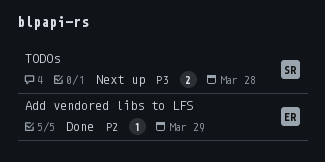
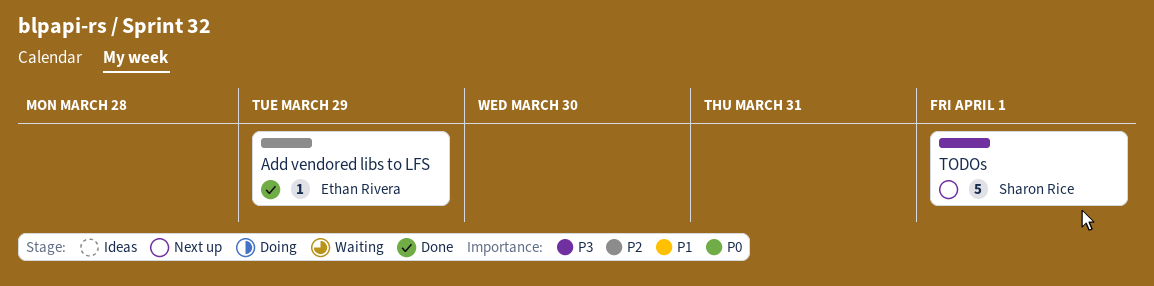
TODOs, estimate: 2 -> 5
TODOs, due: Mar 28 -> Apr 1

